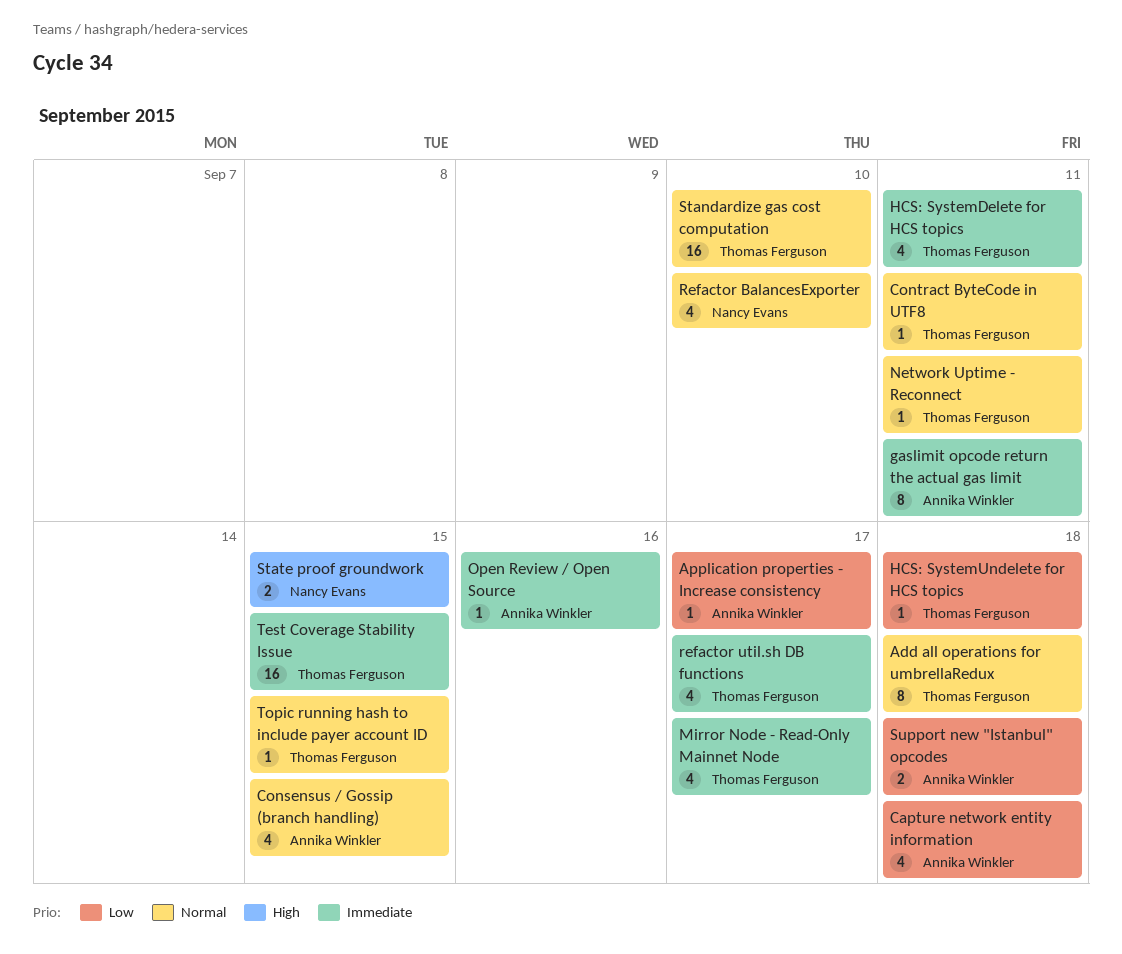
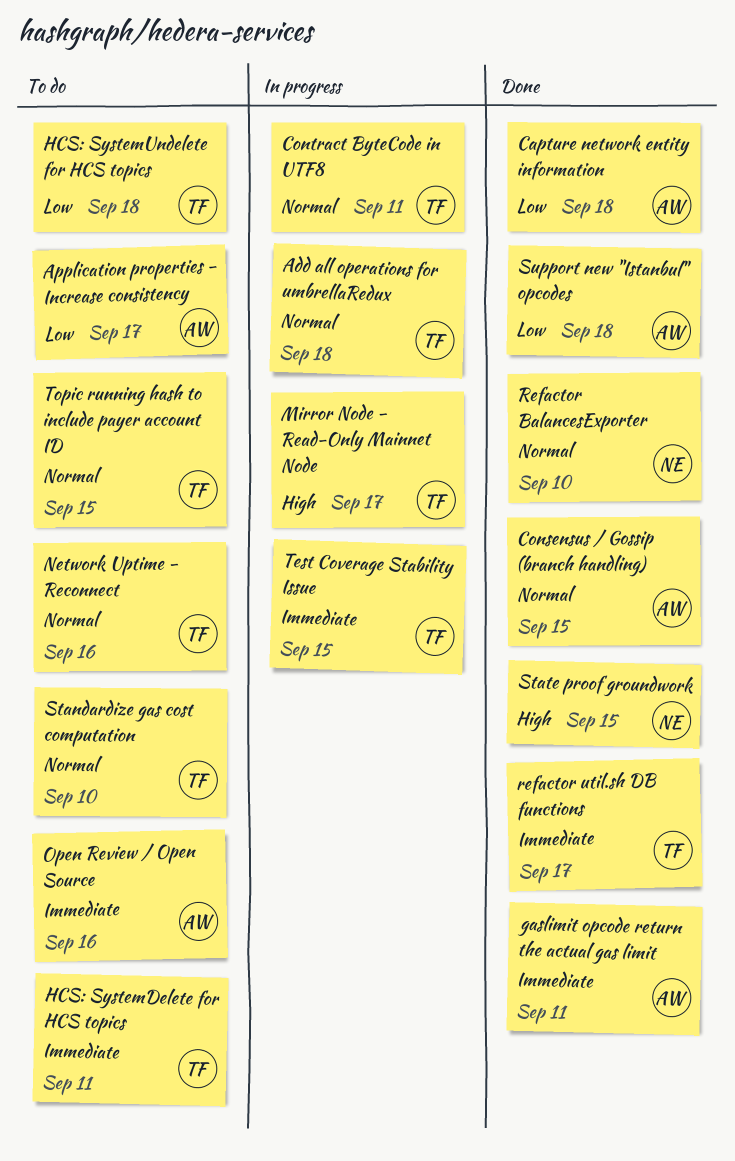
Mirror Node - Read-Only Mainnet Node, priority: Immediate -> High
Network Uptime - Reconnect, due: Sep 11 -> Sep 16

